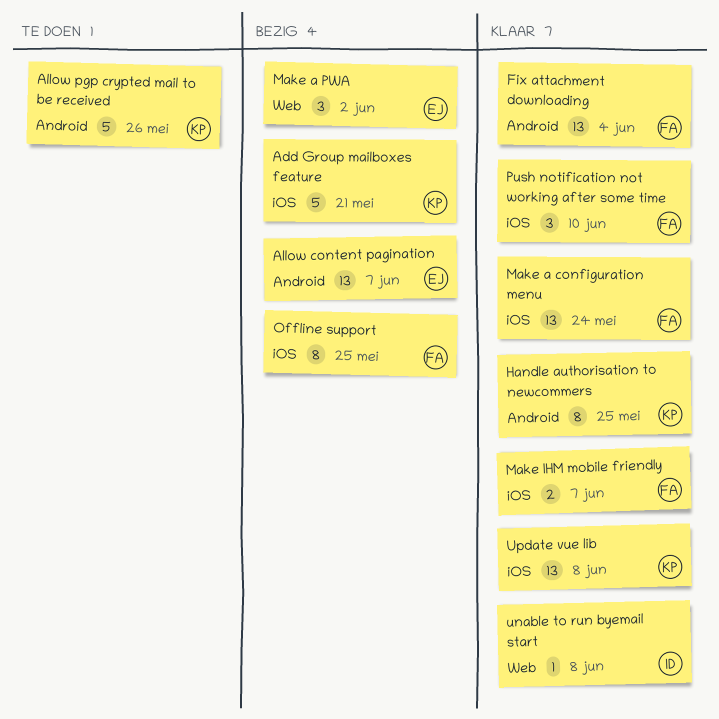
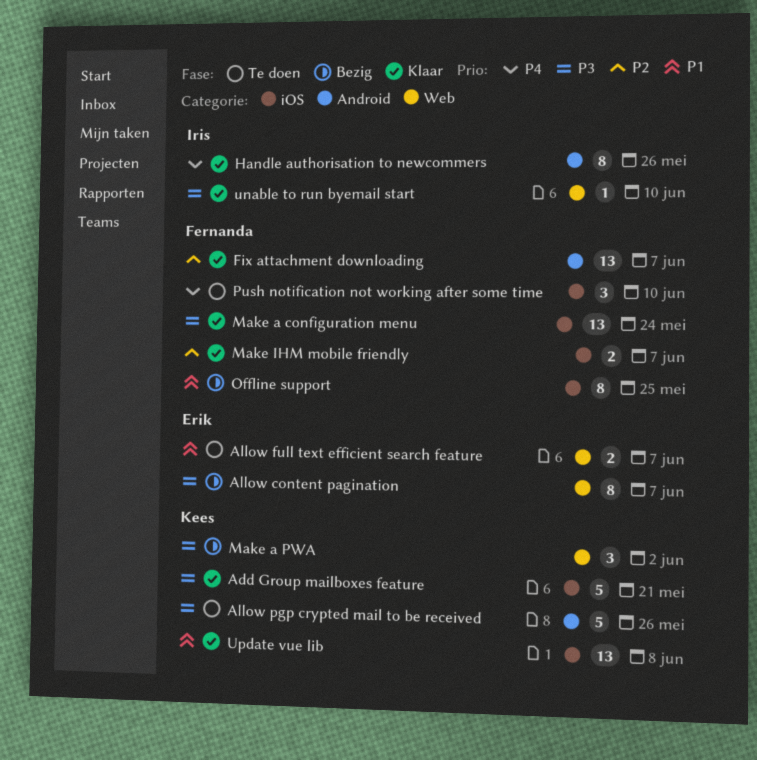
Add Group mailboxes feature, status: Bezig -> Klaar
Allow content pagination, label: Android -> Web
Allow content pagination, estimate: 13 -> 8
Allow full text efficient search feature: none -> present
Fix attachment downloading, due: Jun 4 -> Jun 7
Handle authorisation to newcommers, owner: Kees -> Iris
Handle authorisation to newcommers, due: May 25 -> May 26
Make a PWA, owner: Erik -> Kees
Push notification not working after some time, status: Klaar -> Te doen
unable to run byemail start, due: Jun 8 -> Jun 10

